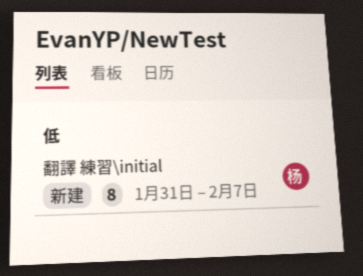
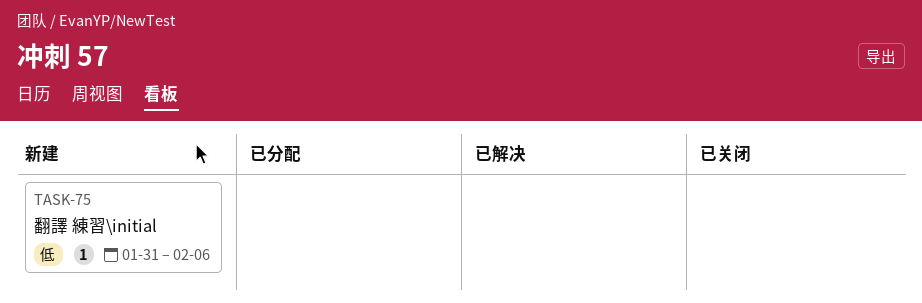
翻譯 練習\initial, estimate: 8 -> 1
翻譯 練習\initial, due: Feb 7 -> Feb 6

